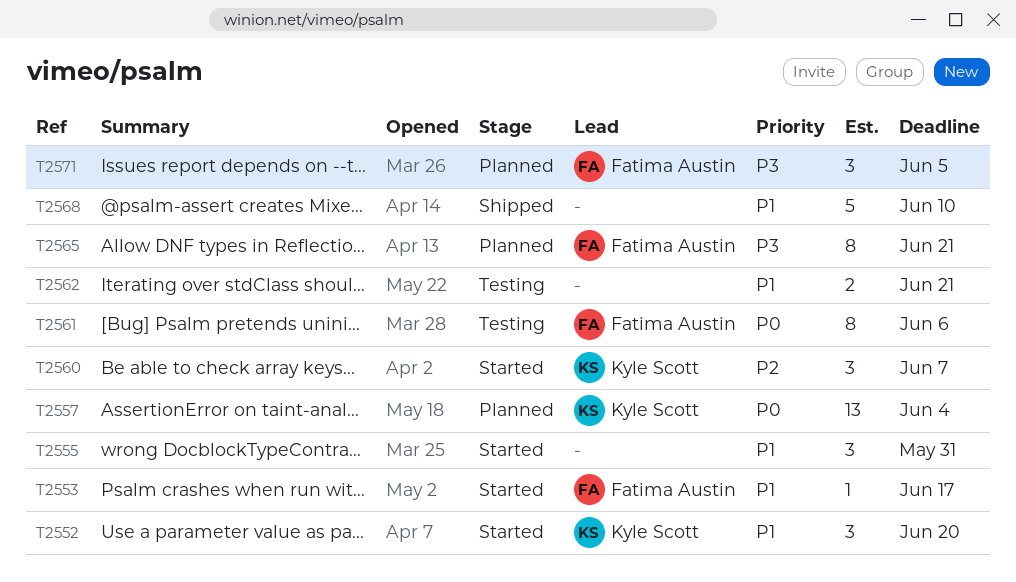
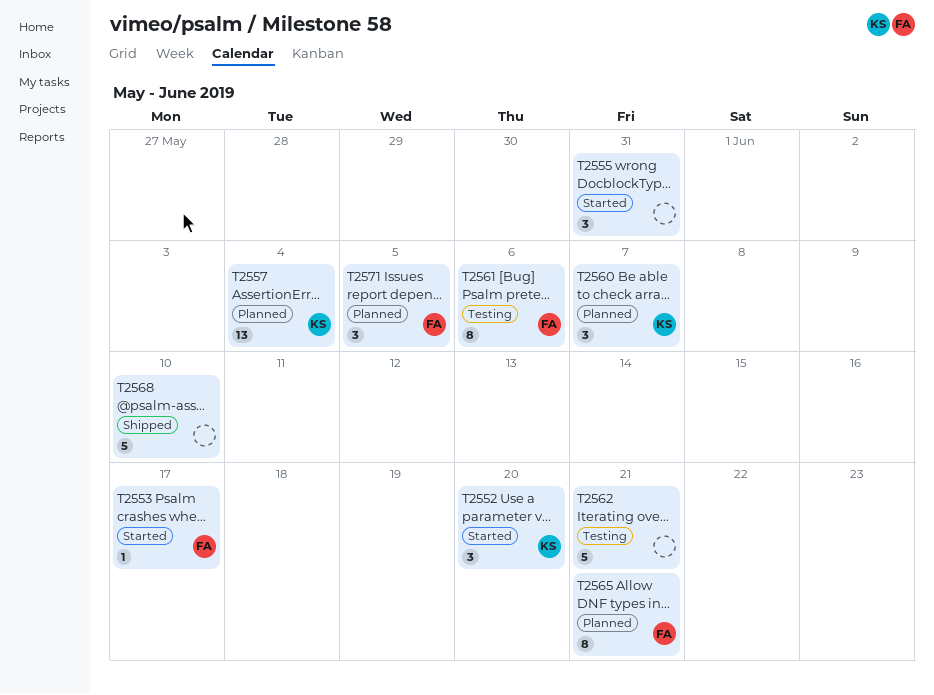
T2560, status: Started -> Planned
T2562, estimate: 2 -> 5

